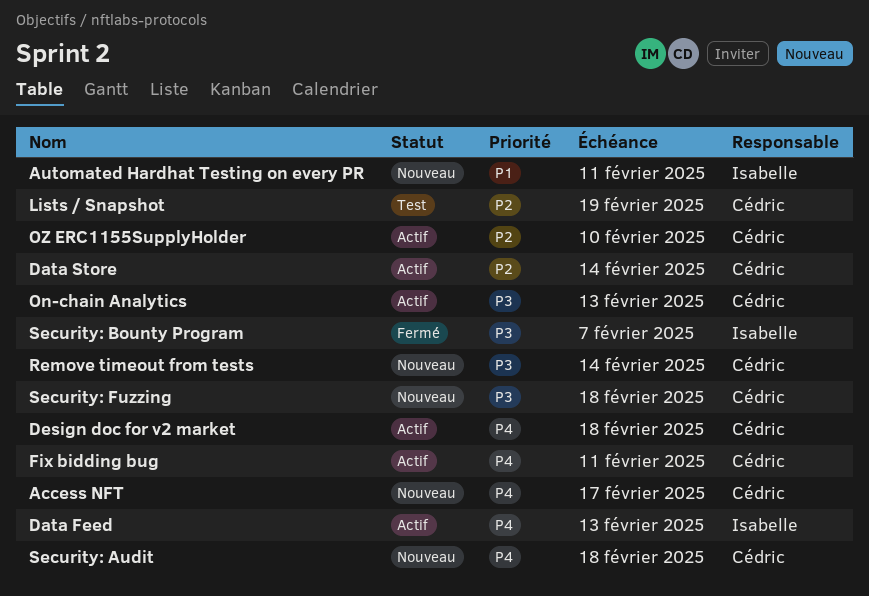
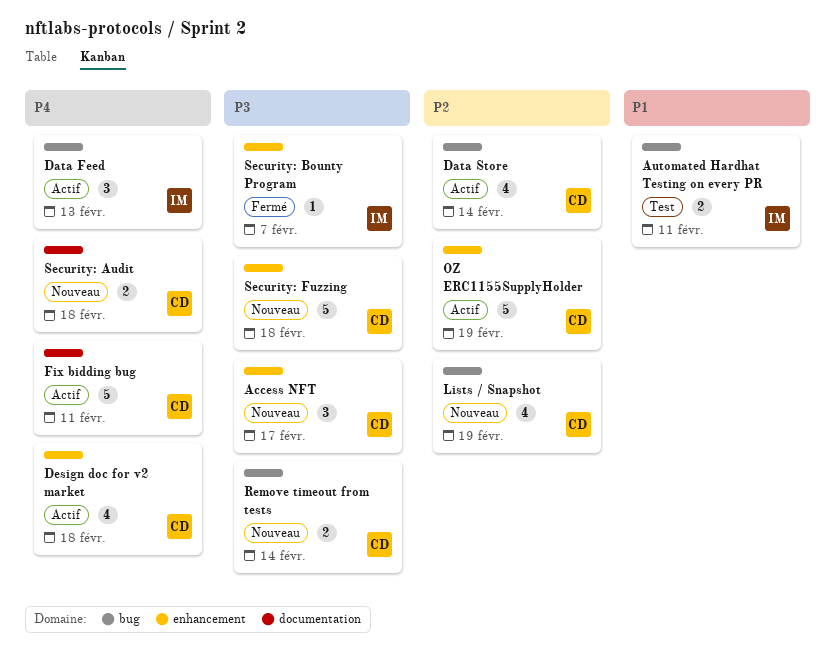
Access NFT, priority: P4 -> P3
Automated Hardhat Testing on every PR, status: Nouveau -> Test
Lists / Snapshot, status: Test -> Nouveau
On-chain Analytics: present -> none
OZ ERC1155SupplyHolder, due: Feb 10 -> Feb 19

